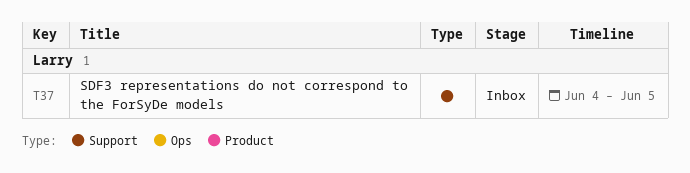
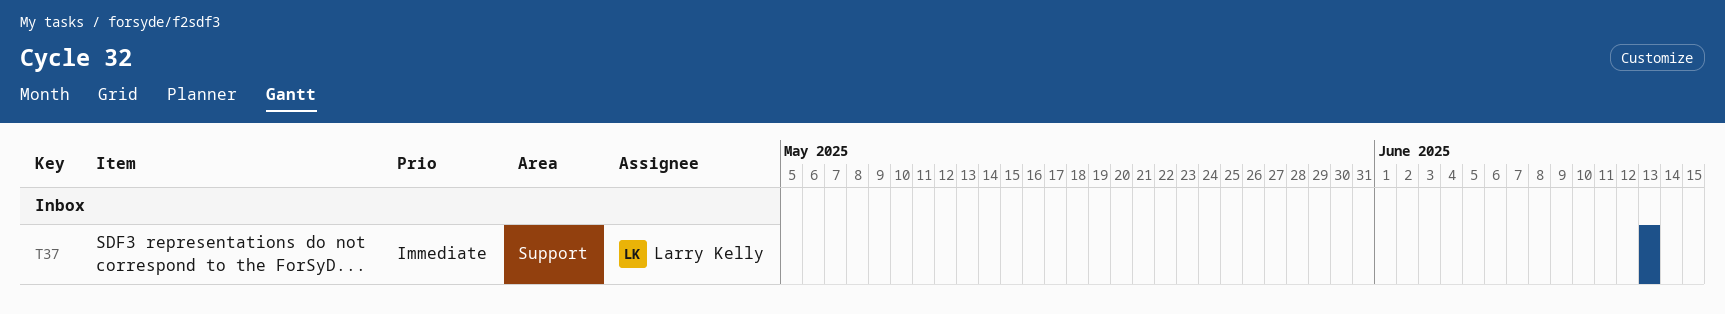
T37, start: Jun 4 -> Jun 13
T37, due: Jun 5 -> Jun 13

